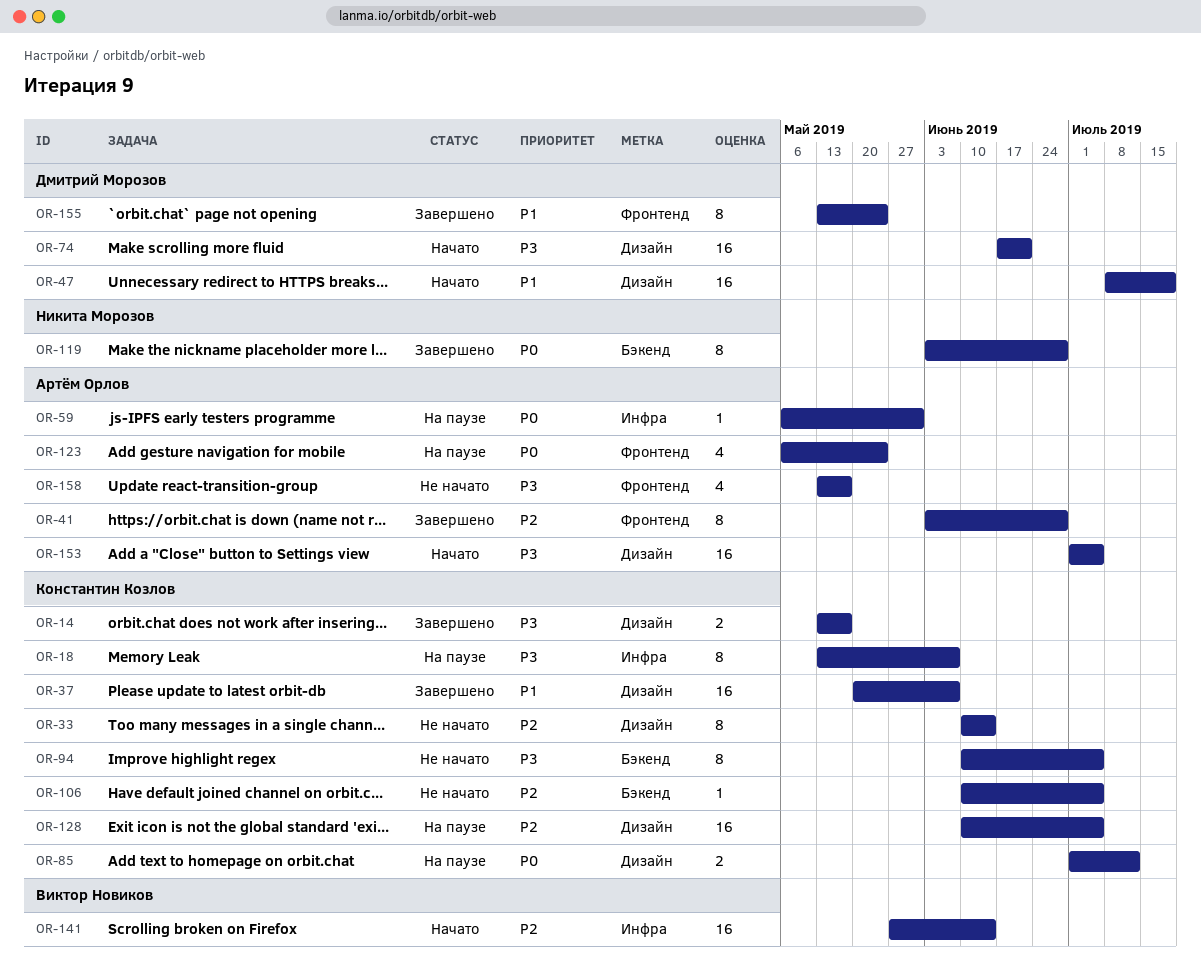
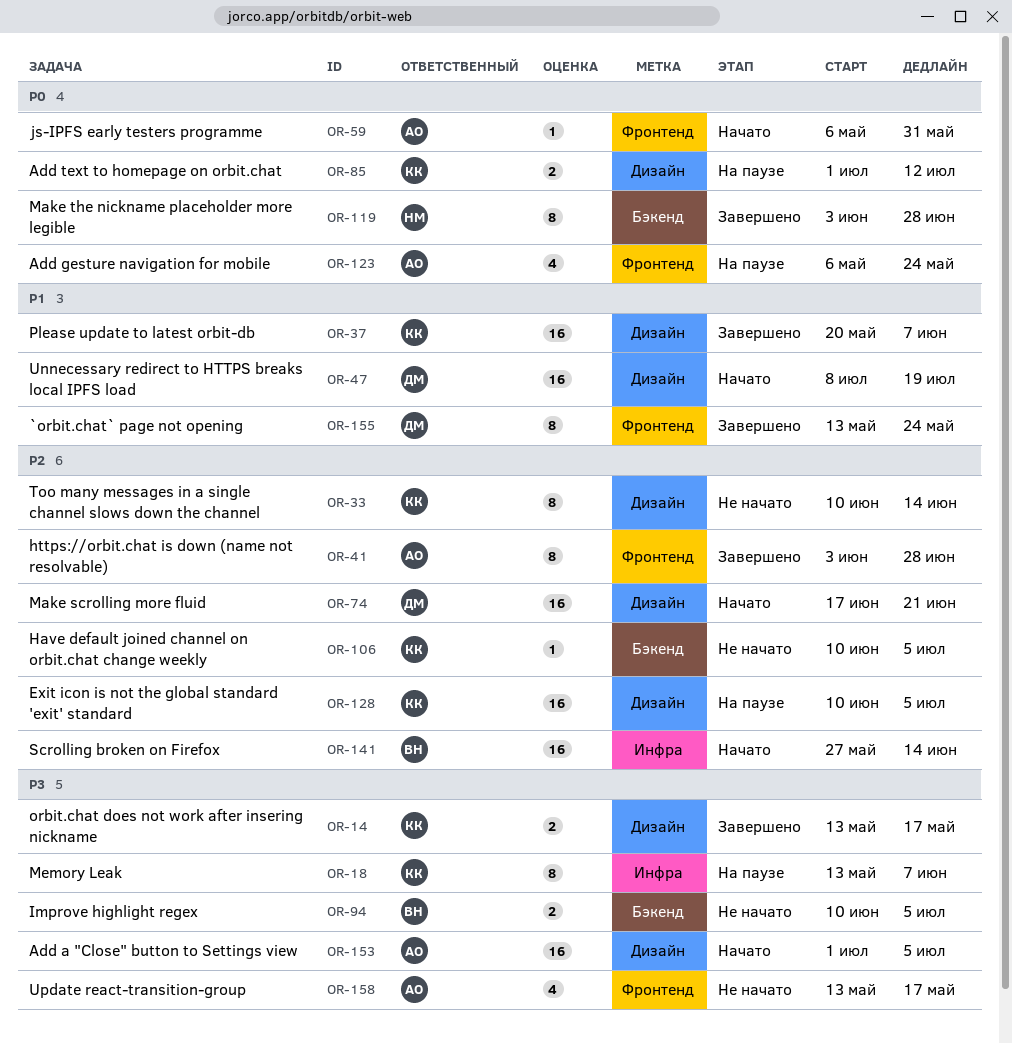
OR-59, status: На паузе -> Начато
OR-59, label: Инфра -> Фронтенд
OR-74, priority: P3 -> P2
OR-94, owner: Константин Козлов -> Виктор Новиков
OR-94, estimate: 8 -> 2

